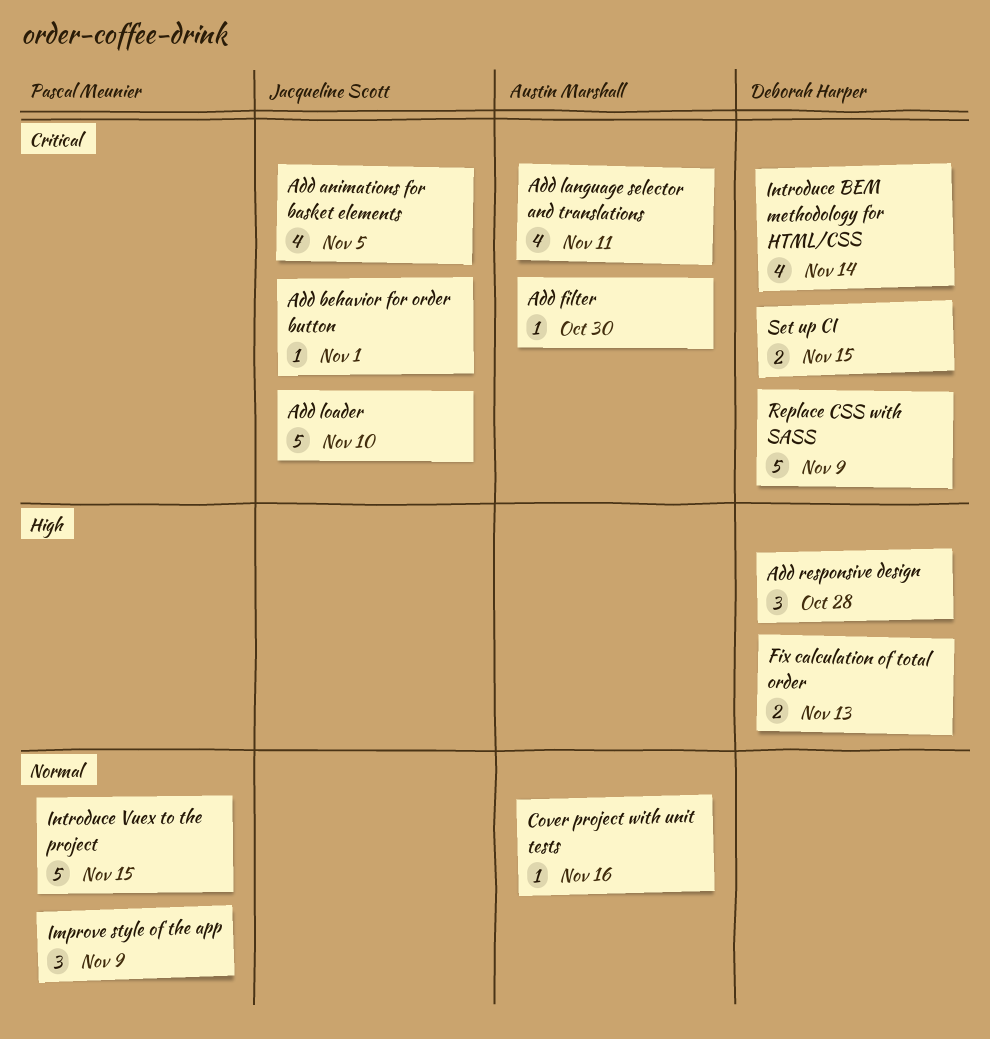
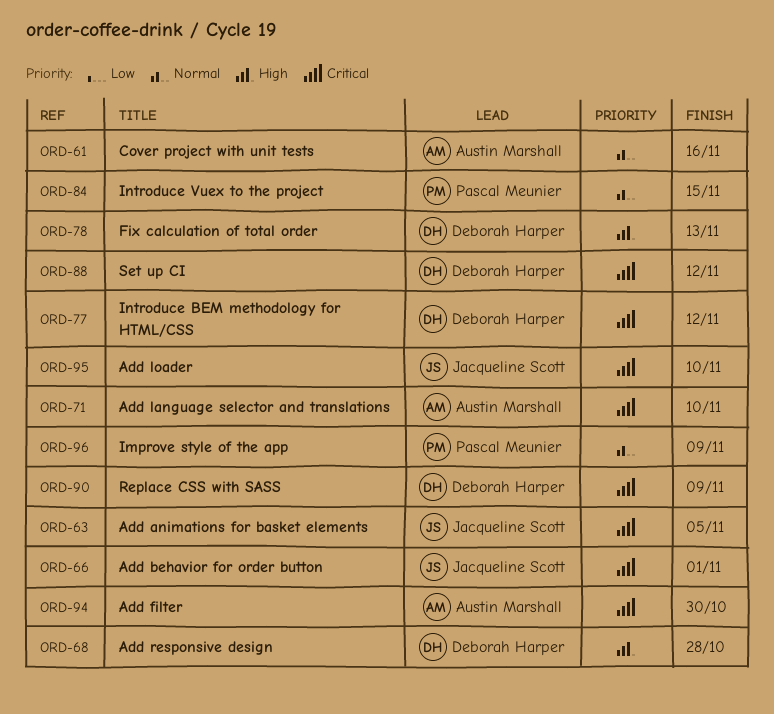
Add language selector and translations, due: Nov 11 -> Nov 10
Introduce BEM methodology for HTML/CSS, due: Nov 14 -> Nov 12
Set up CI, due: Nov 15 -> Nov 12

